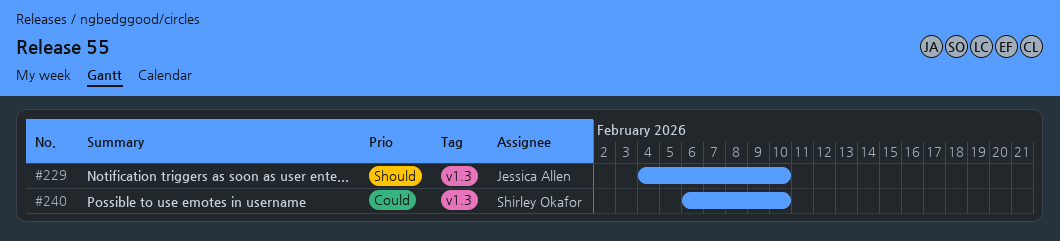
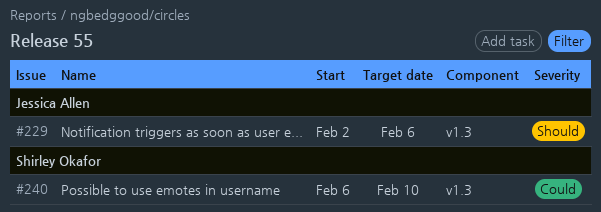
#229, start: Feb 4 -> Feb 2
#229, due: Feb 10 -> Feb 6

